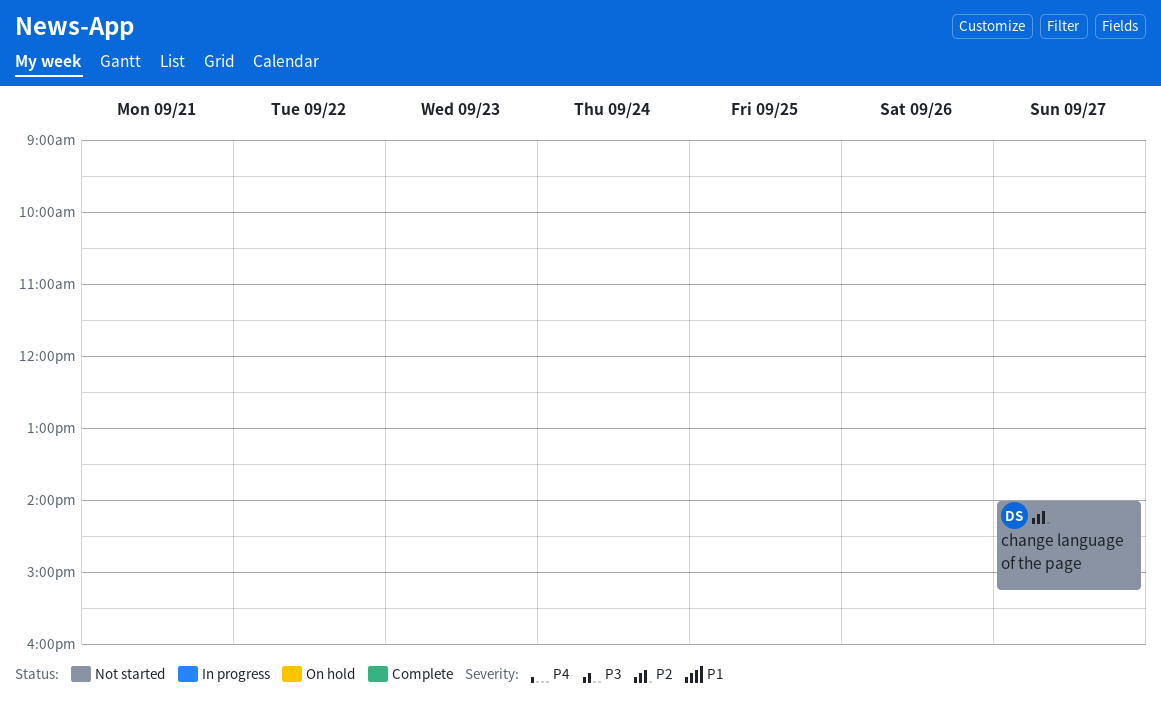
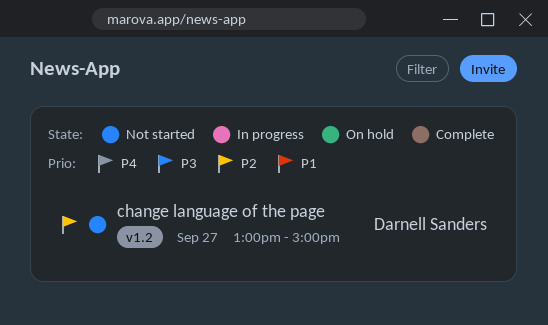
change language of the page, begins: 14:00 -> 13:00
change language of the page, ends: 15:15 -> 15:00

